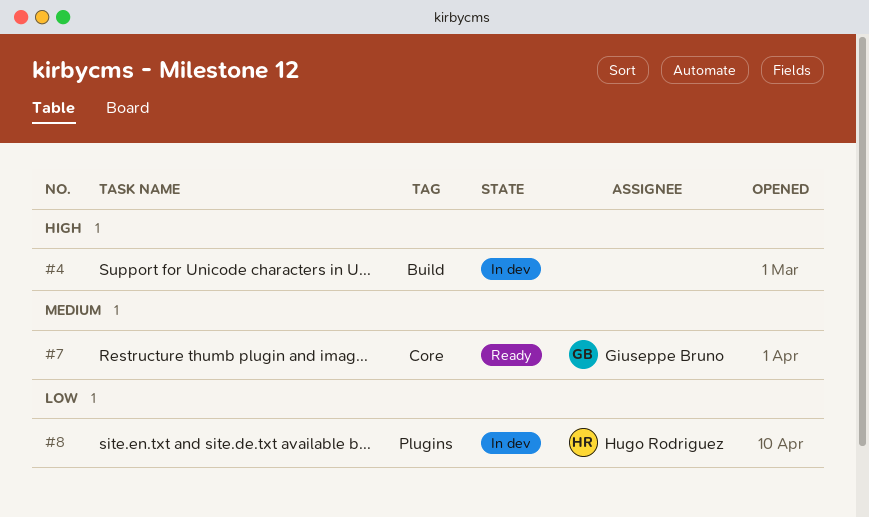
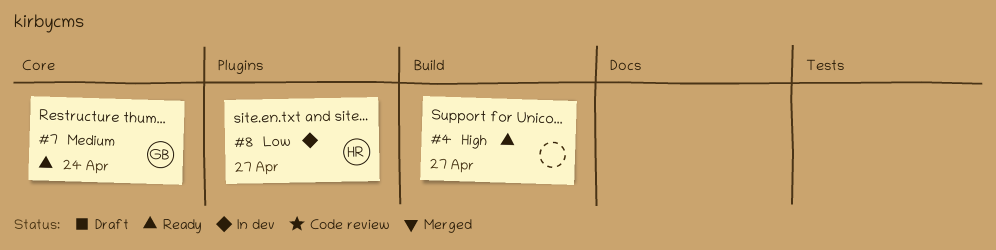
#4, status: In dev -> Ready

